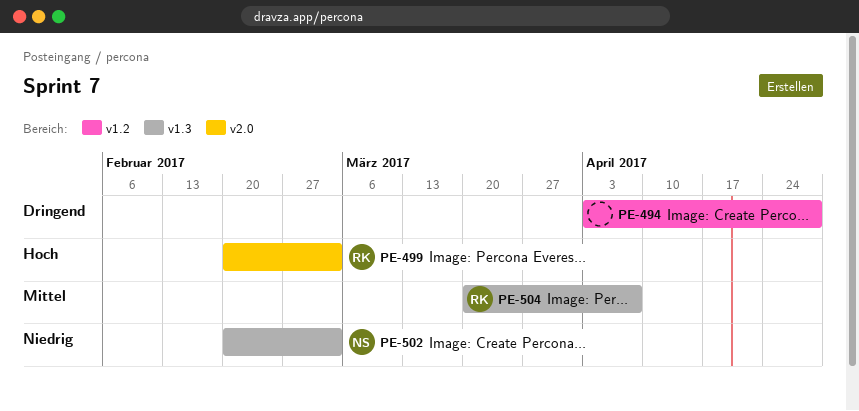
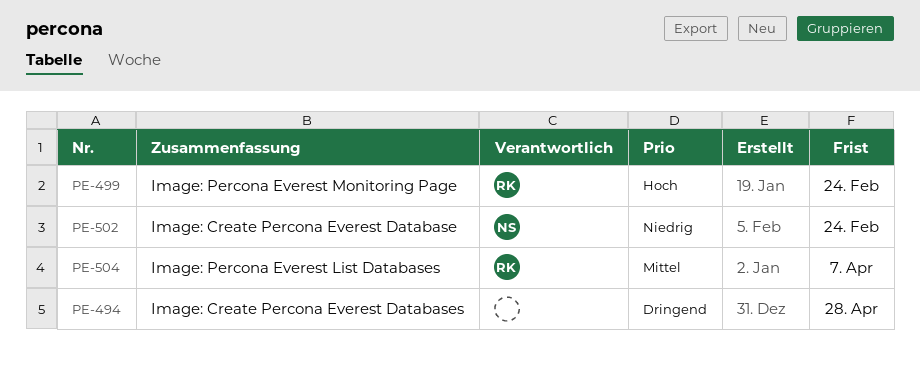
PE-499, due: Mar 3 -> Feb 24
PE-502, due: Mar 3 -> Feb 24

